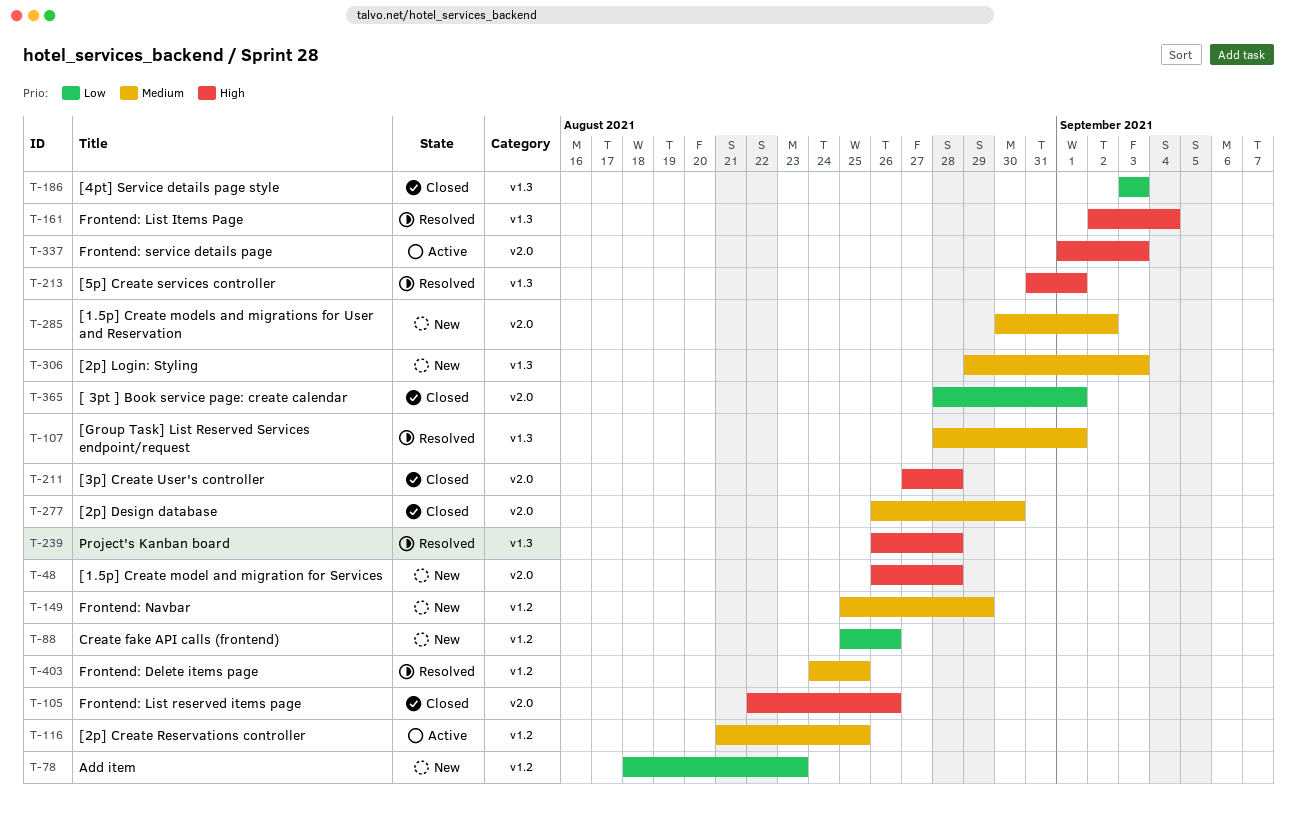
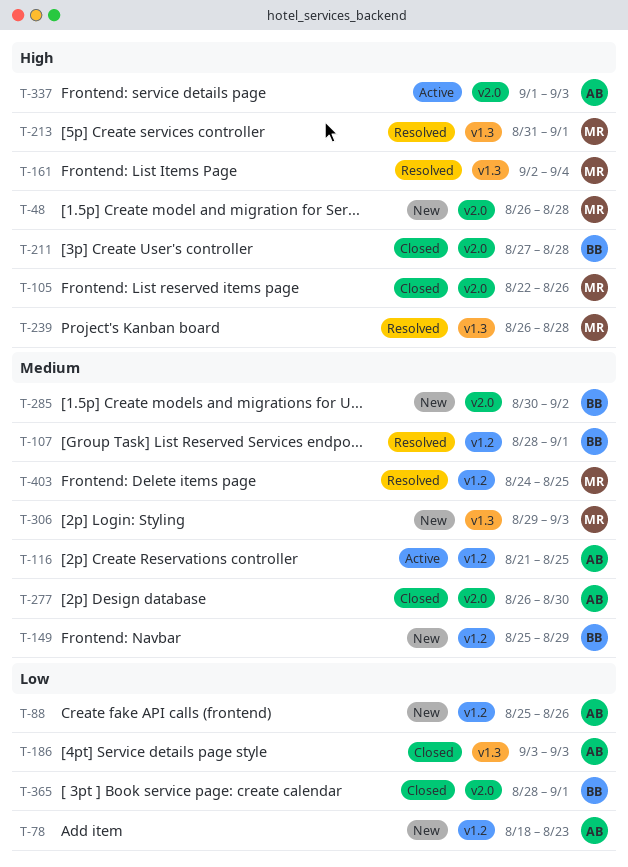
T-107, label: v1.3 -> v1.2

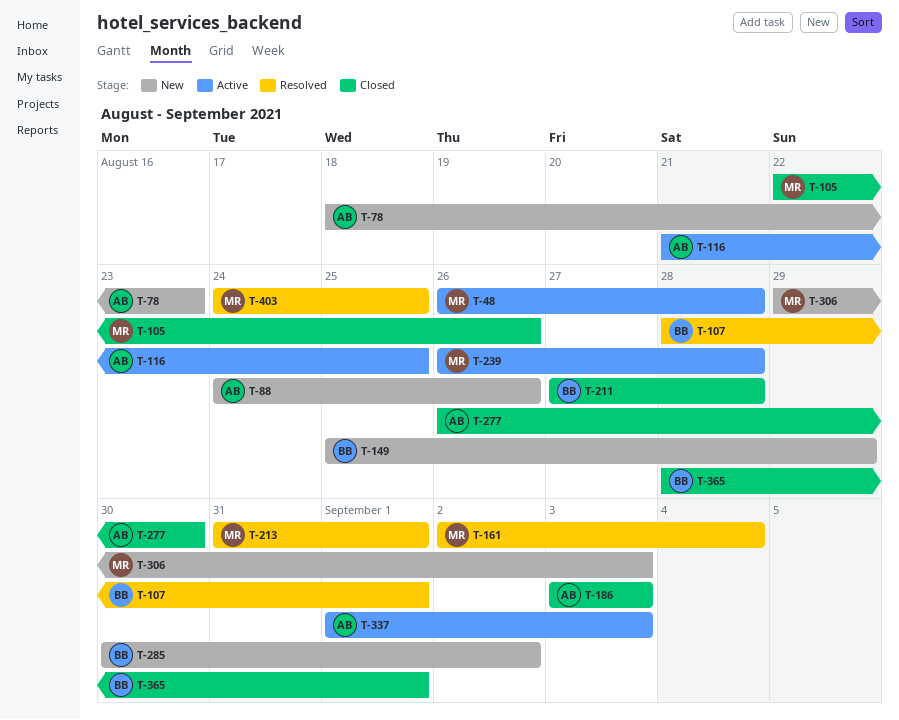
T-48, status: New -> Active
T-88, start: Aug 25 -> Aug 24
T-239, status: Resolved -> Active

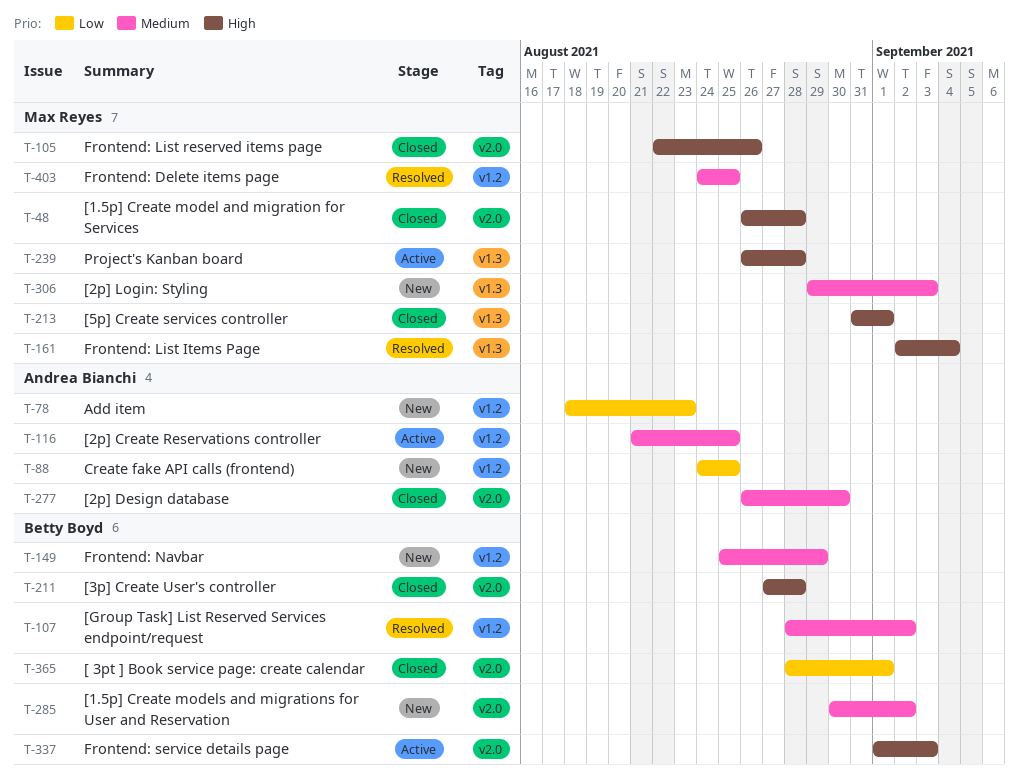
T-48, status: Active -> Closed
T-88, due: Aug 26 -> Aug 25
T-107, due: Sep 1 -> Sep 2
T-186: present -> none
T-213, status: Resolved -> Closed
T-337, owner: Andrea Bianchi -> Betty Boyd

